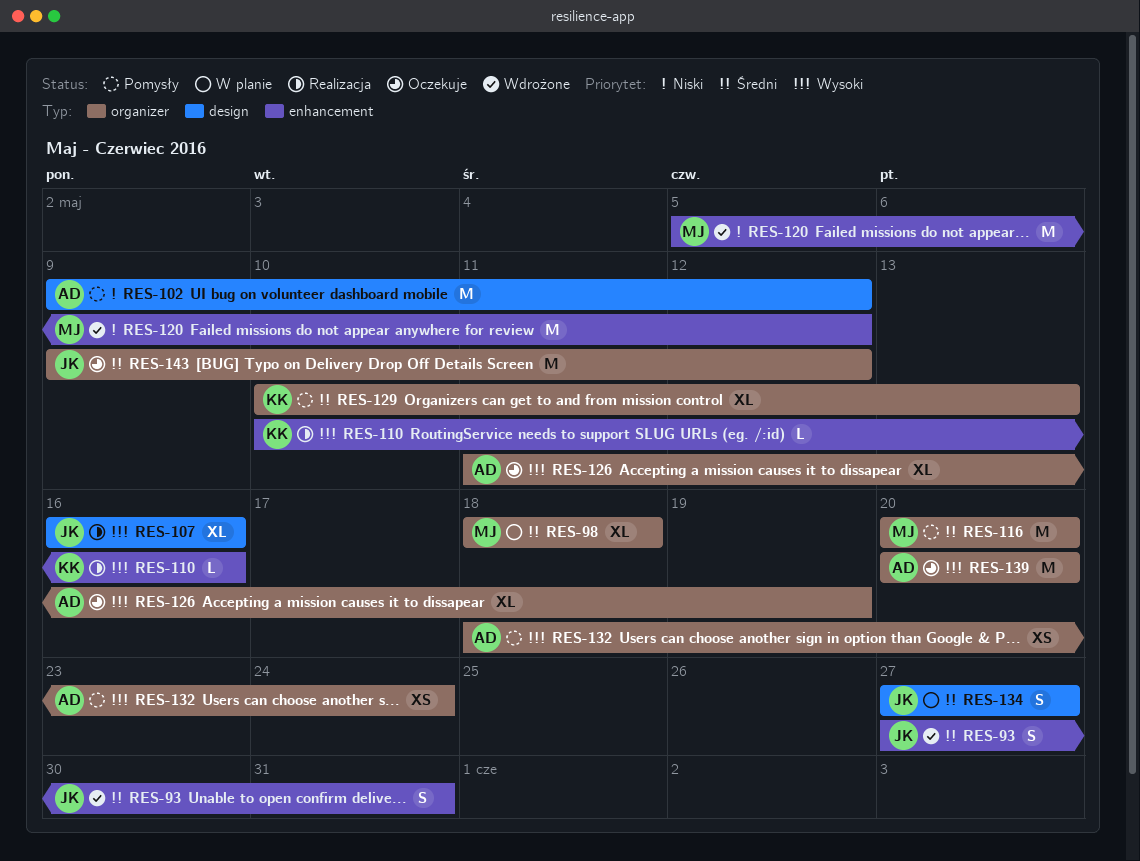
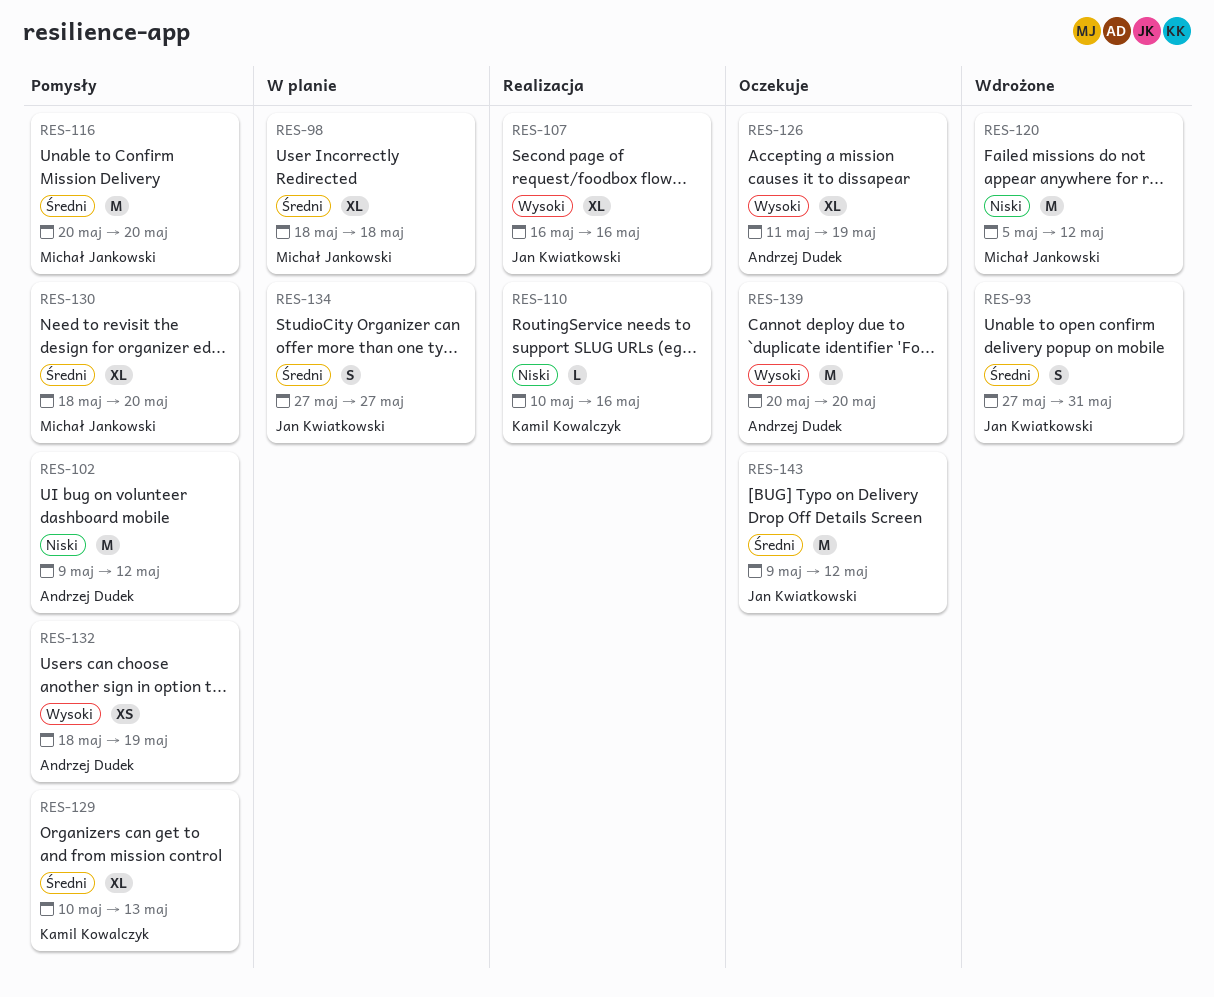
RES-110, priority: Wysoki -> Niski
RES-130: none -> present
RES-132, due: May 24 -> May 19

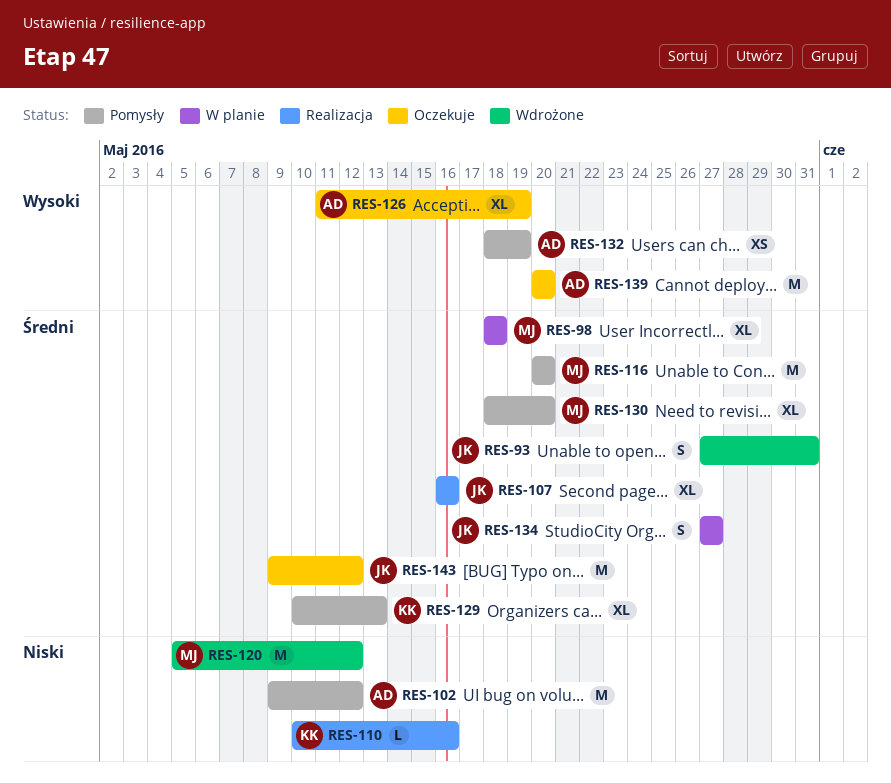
RES-107, priority: Wysoki -> Średni

